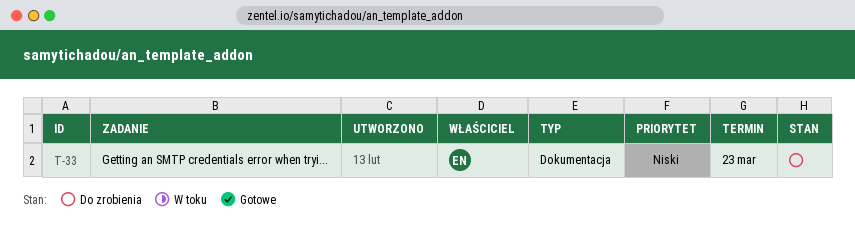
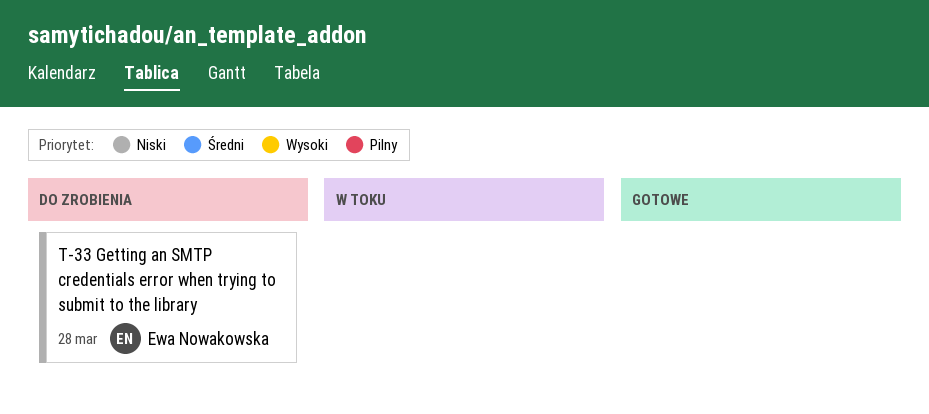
T-33, due: Mar 23 -> Mar 28

